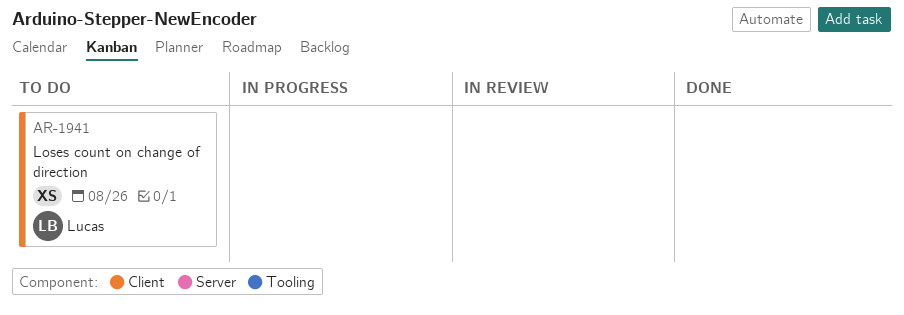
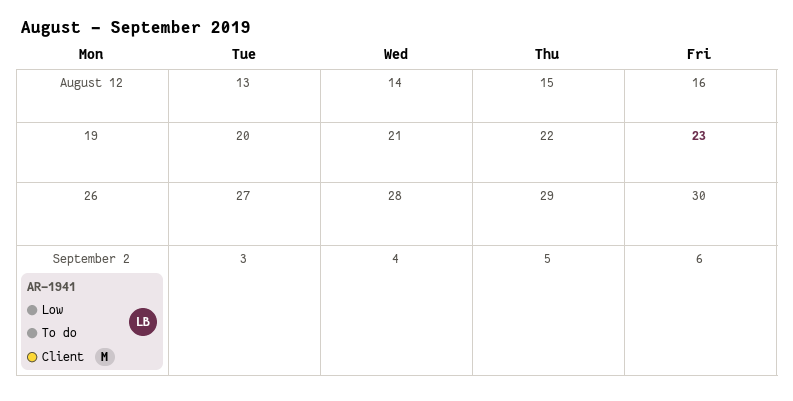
AR-1941, estimate: XS -> M
AR-1941, due: Aug 26 -> Sep 2

